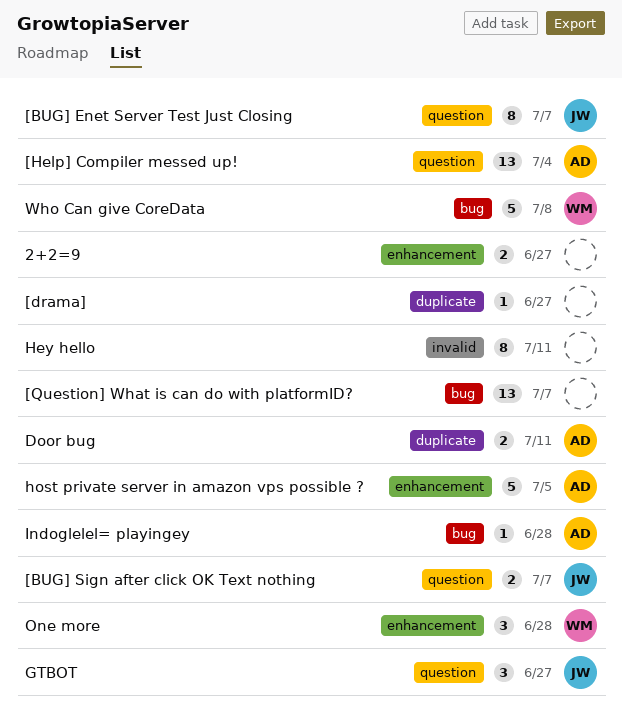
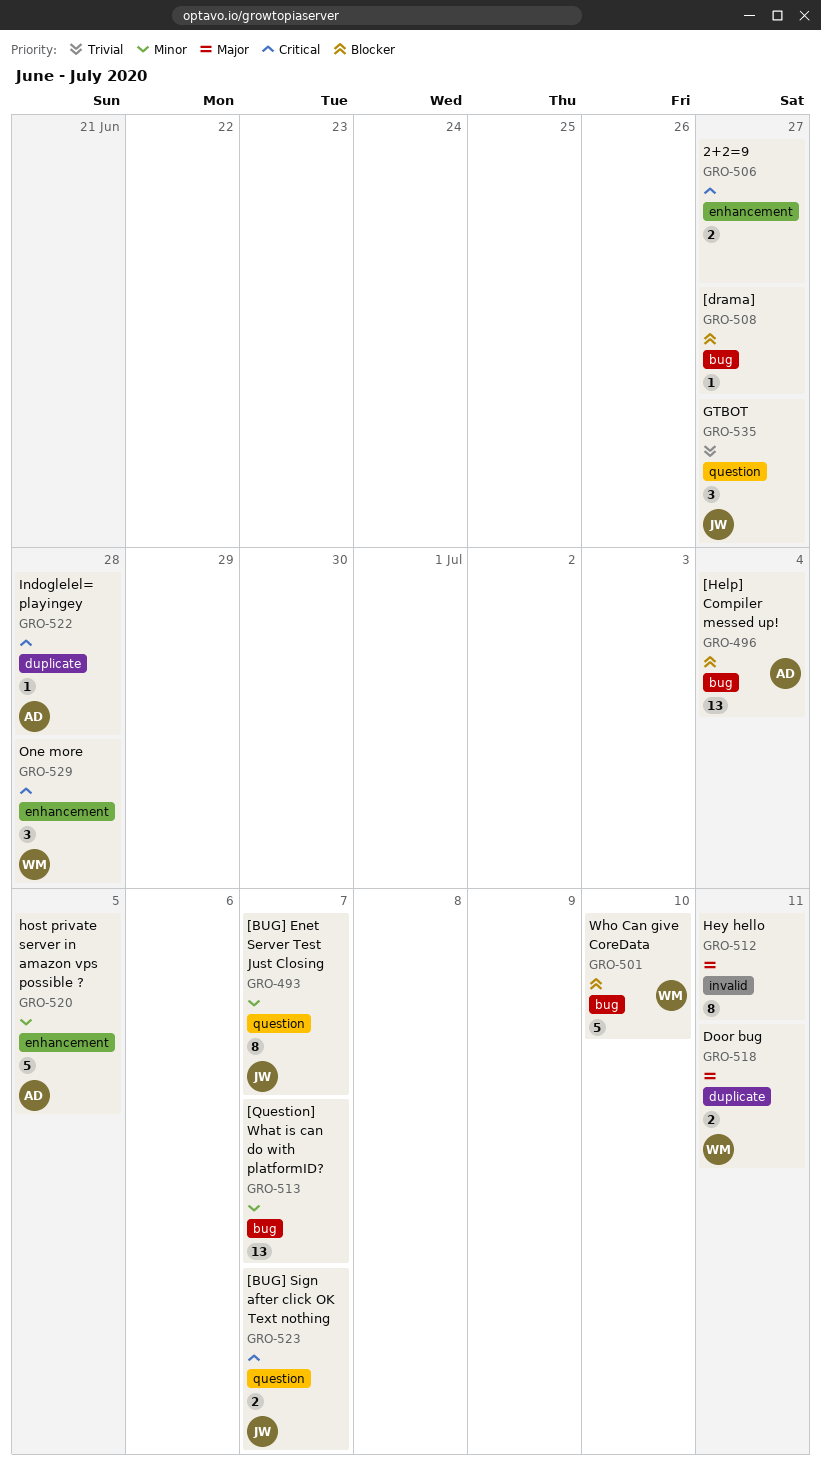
[drama], label: duplicate -> bug
[Help] Compiler messed up!, label: question -> bug
Door bug, owner: AD -> WM
Indoglelel= playingey, label: bug -> duplicate
Who Can give CoreData, due: Jul 8 -> Jul 10

